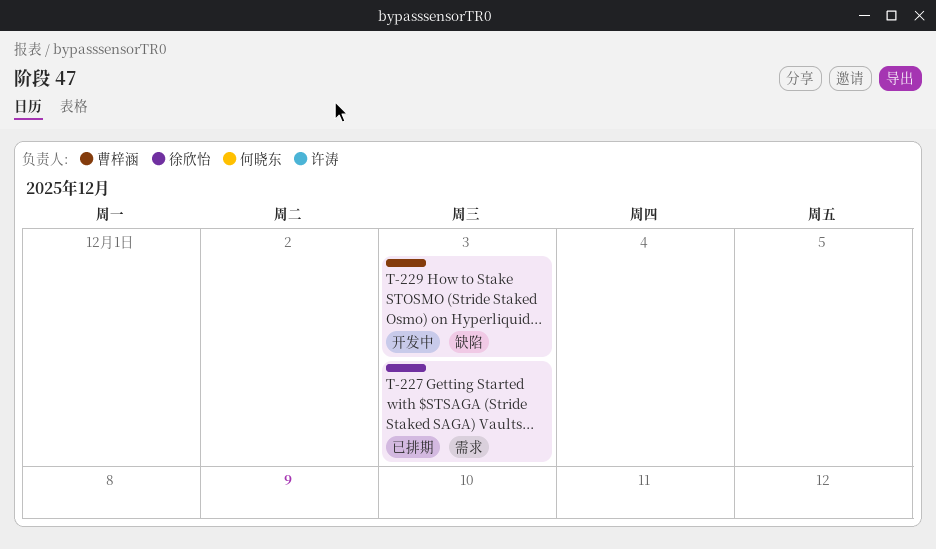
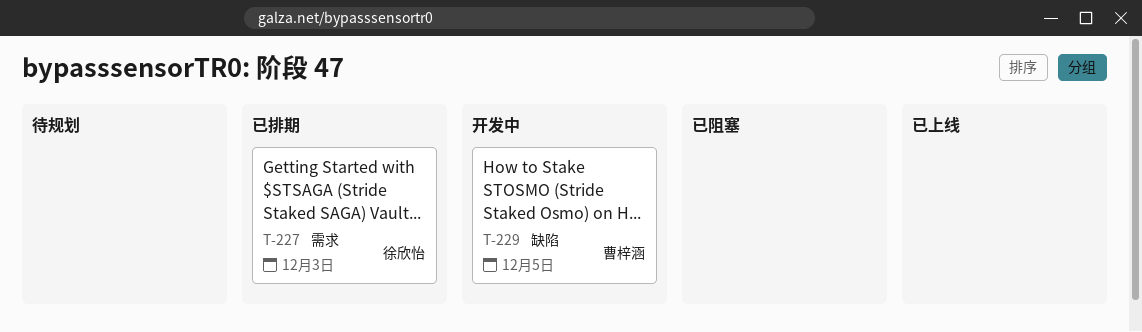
T-229, due: Dec 3 -> Dec 5

